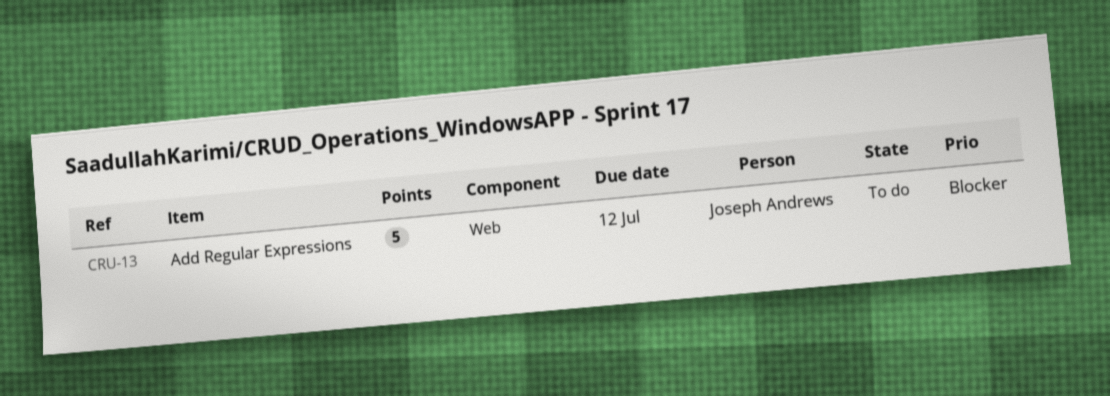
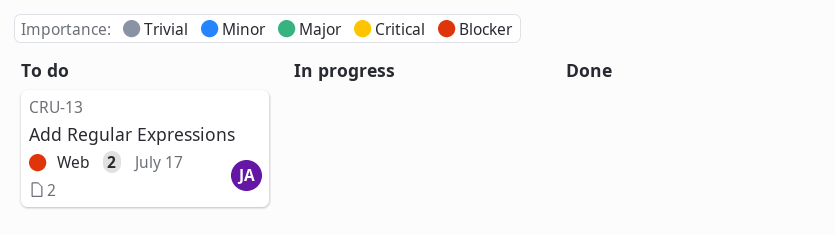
CRU-13, estimate: 5 -> 2
CRU-13, due: Jul 12 -> Jul 17

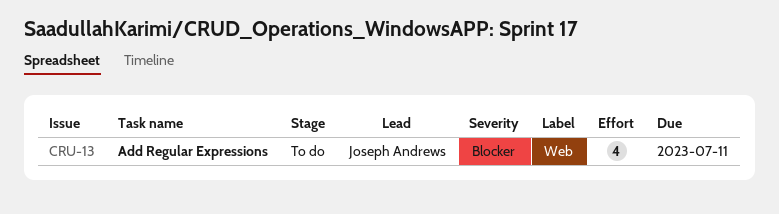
CRU-13, estimate: 2 -> 4
CRU-13, due: Jul 17 -> Jul 11

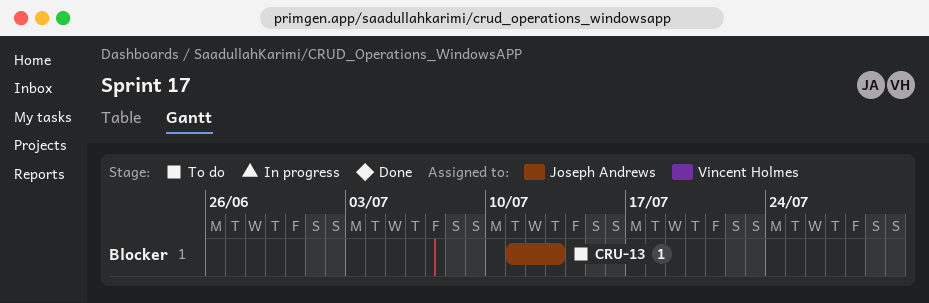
CRU-13, estimate: 4 -> 1
CRU-13, due: Jul 11 -> Jul 13

